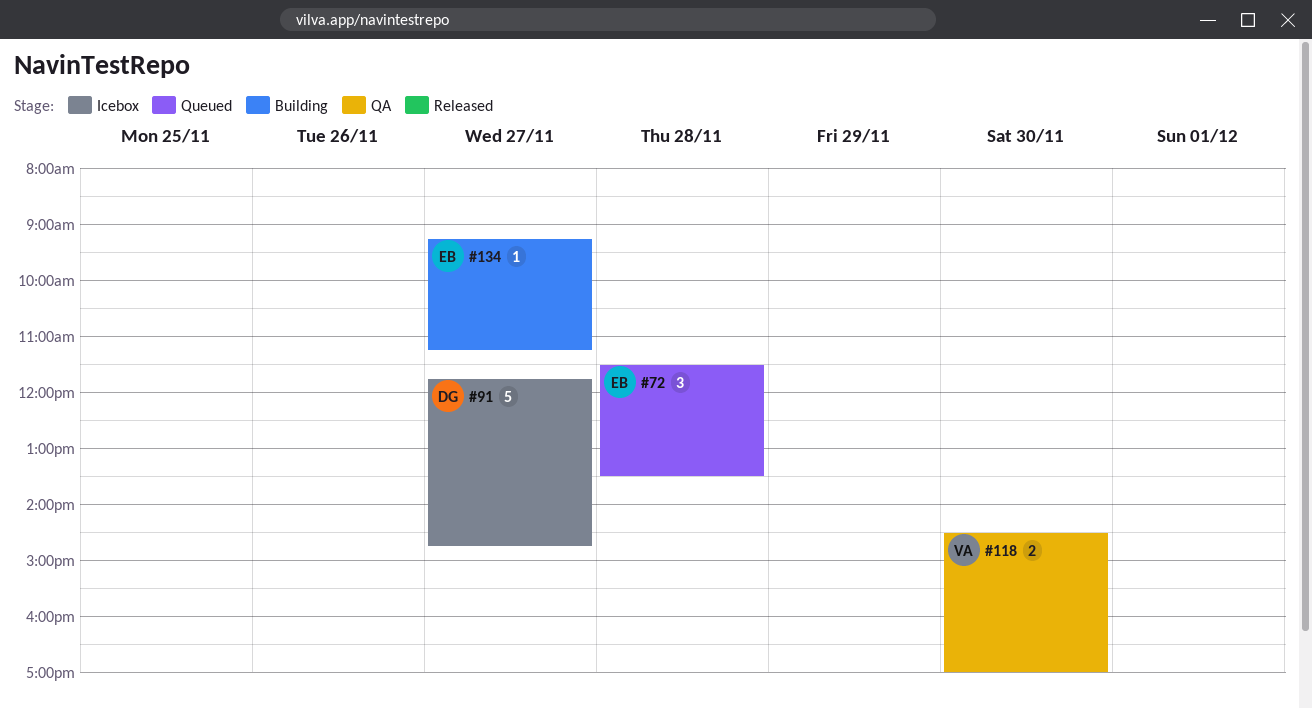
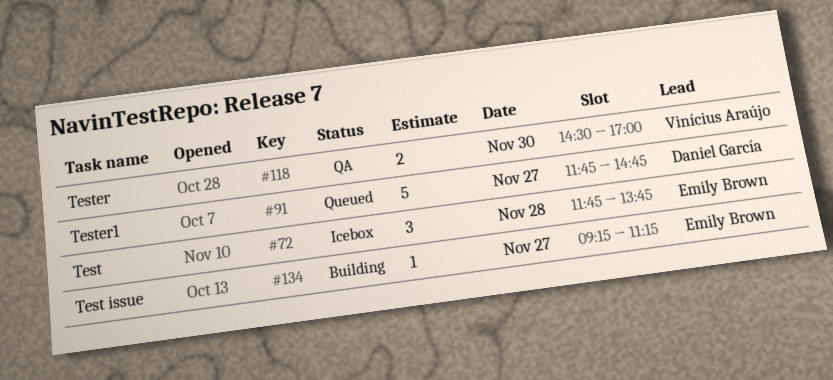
#72, status: Queued -> Icebox
#72, begins: 11:30 -> 11:45
#72, ends: 13:30 -> 13:45
#91, status: Icebox -> Queued

